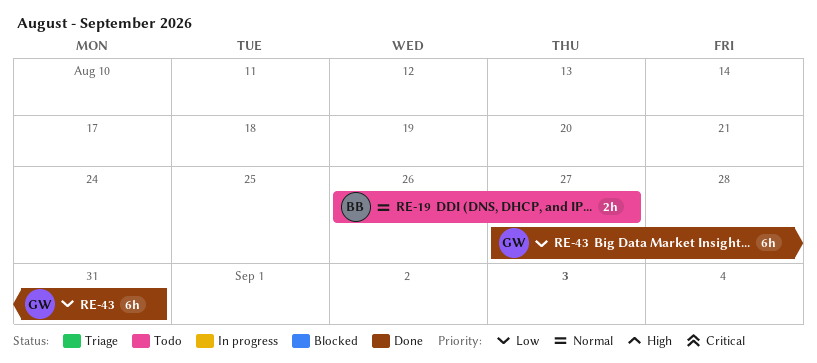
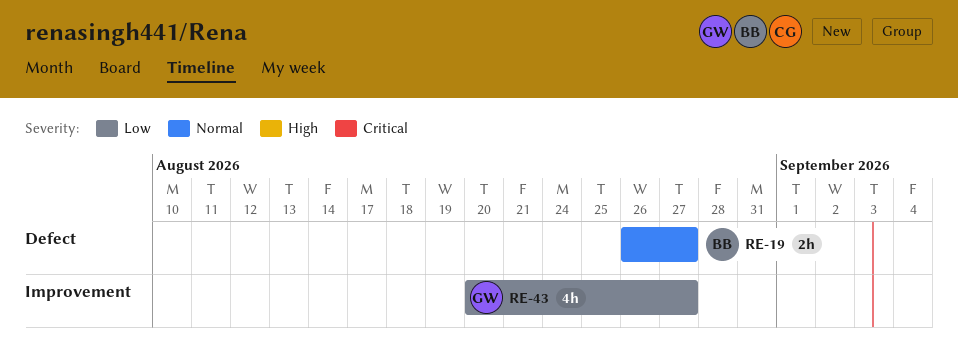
RE-43, estimate: 6h -> 4h
RE-43, start: Aug 27 -> Aug 20
RE-43, due: Aug 31 -> Aug 27

